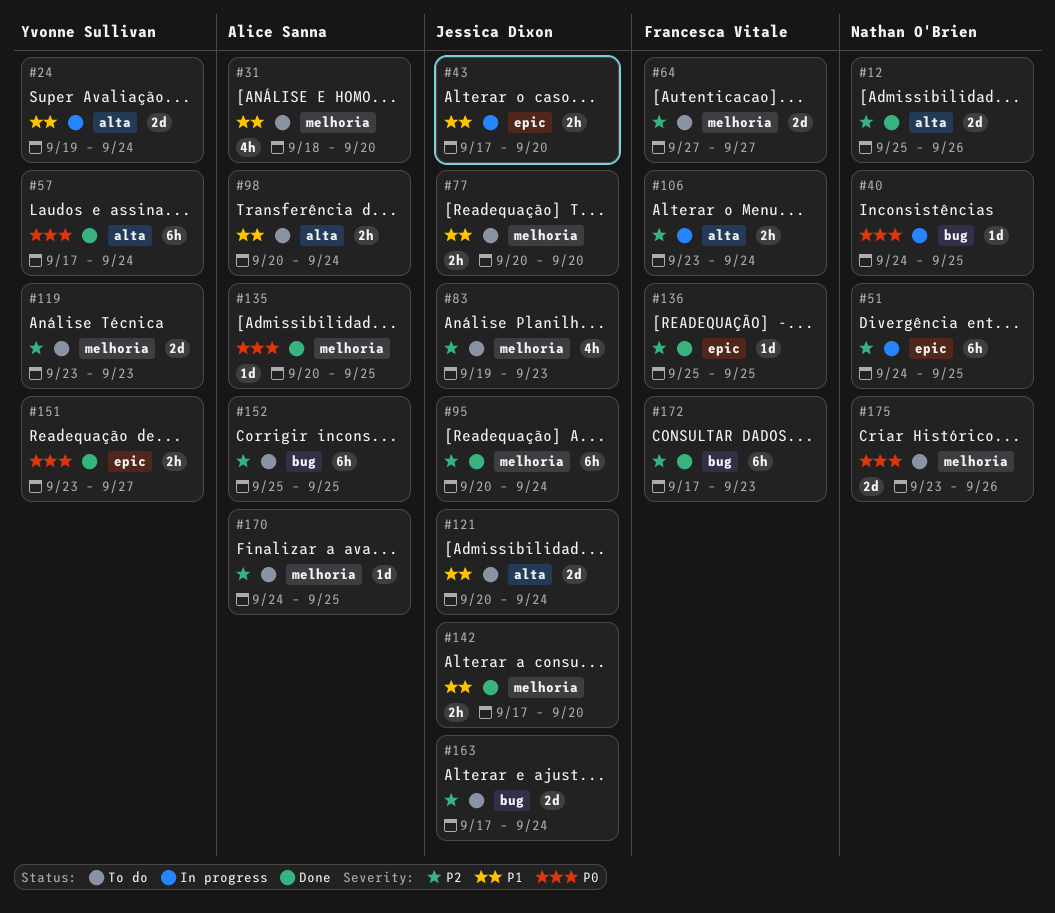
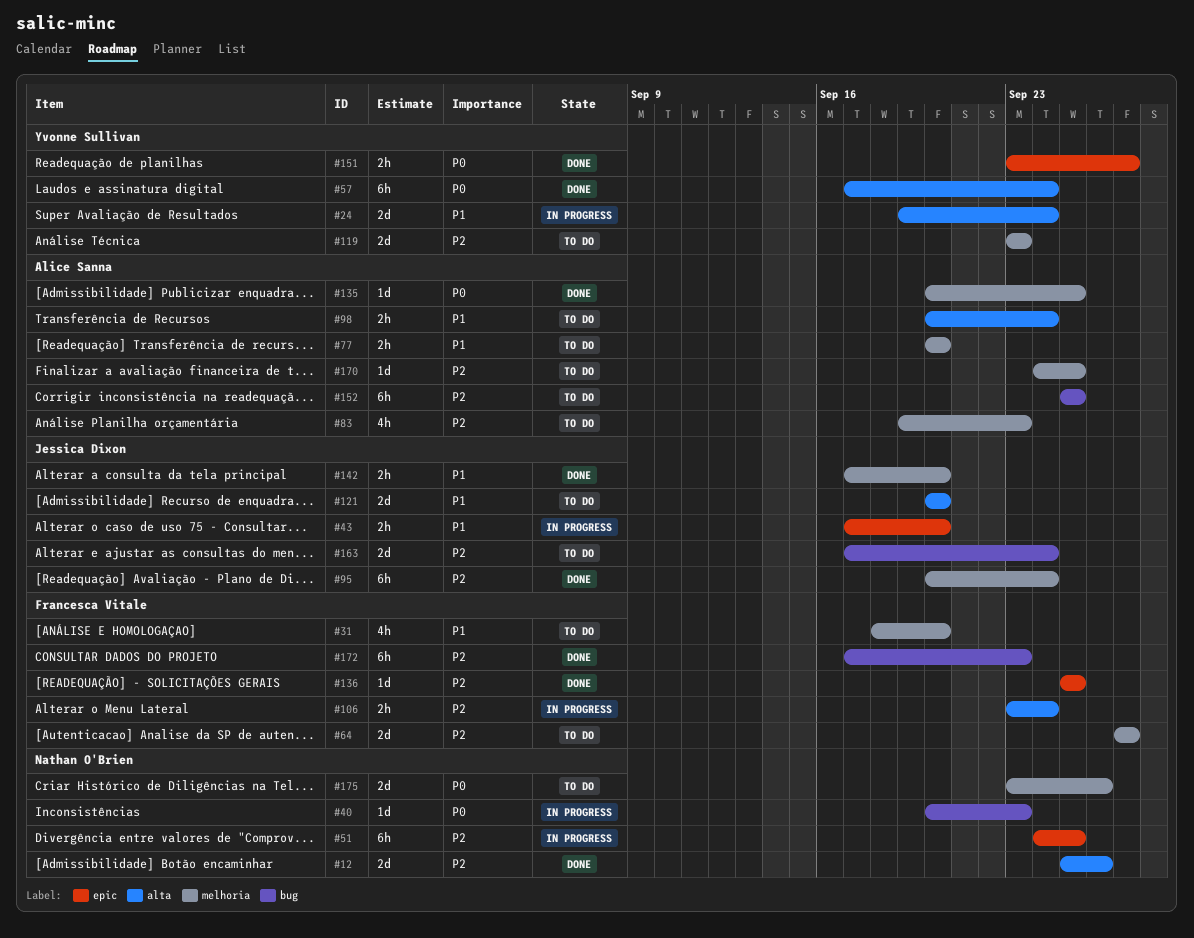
#31, owner: Alice Sanna -> Francesca Vitale
#40, start: Sep 24 -> Sep 20
#40, due: Sep 25 -> Sep 23
#77, owner: Jessica Dixon -> Alice Sanna
#83, owner: Jessica Dixon -> Alice Sanna
#121, due: Sep 24 -> Sep 20

